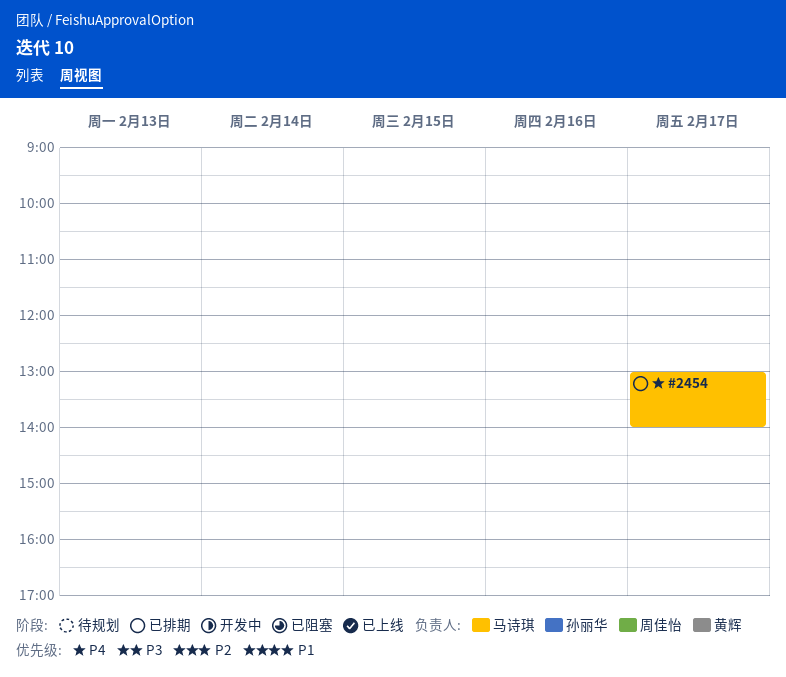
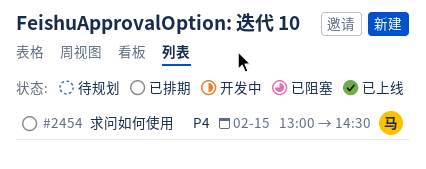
#2454, day: Feb 17 -> Feb 15
#2454, ends: 14:00 -> 14:30

